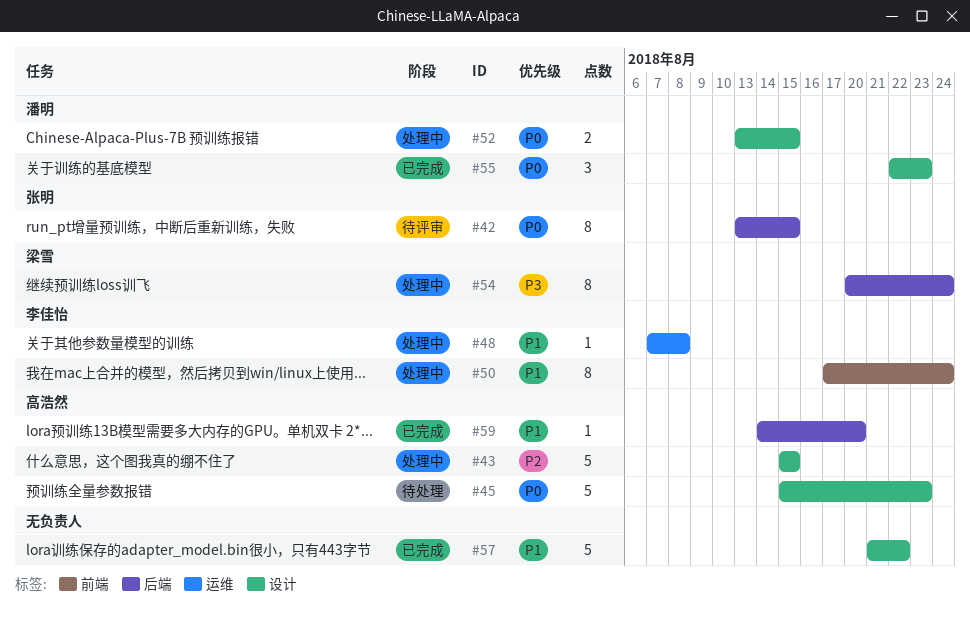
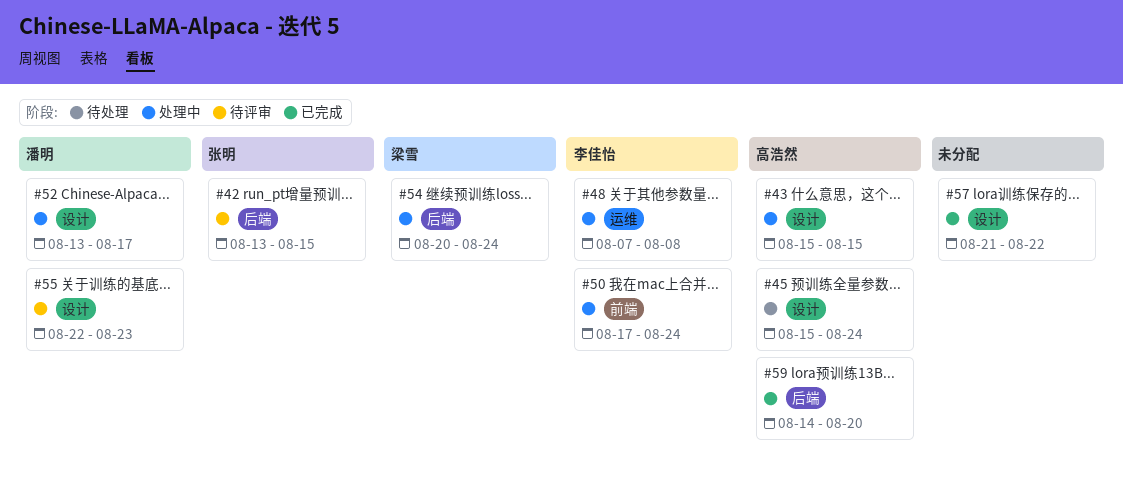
#45, due: Aug 23 -> Aug 24
#52, due: Aug 15 -> Aug 17
#55, status: 已完成 -> 待评审

